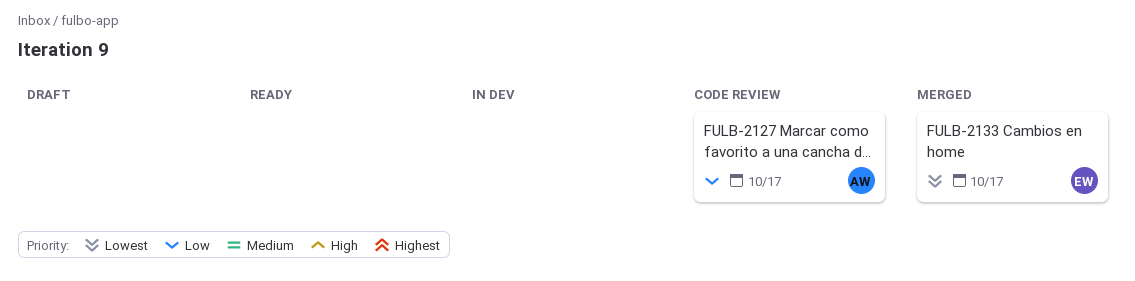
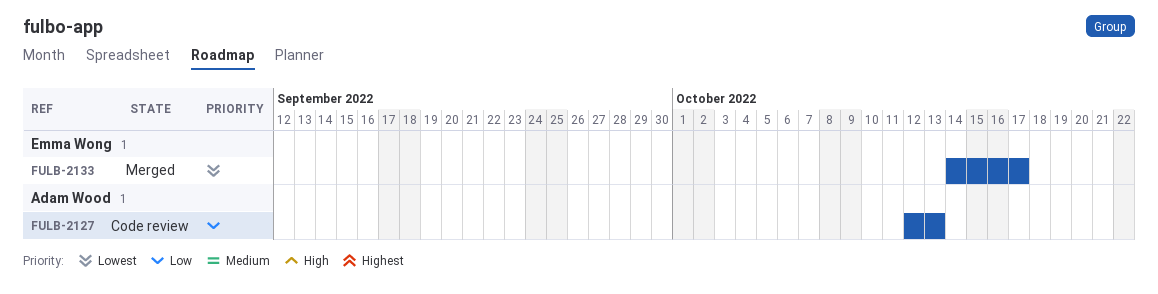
FULB-2127, due: Oct 17 -> Oct 13

